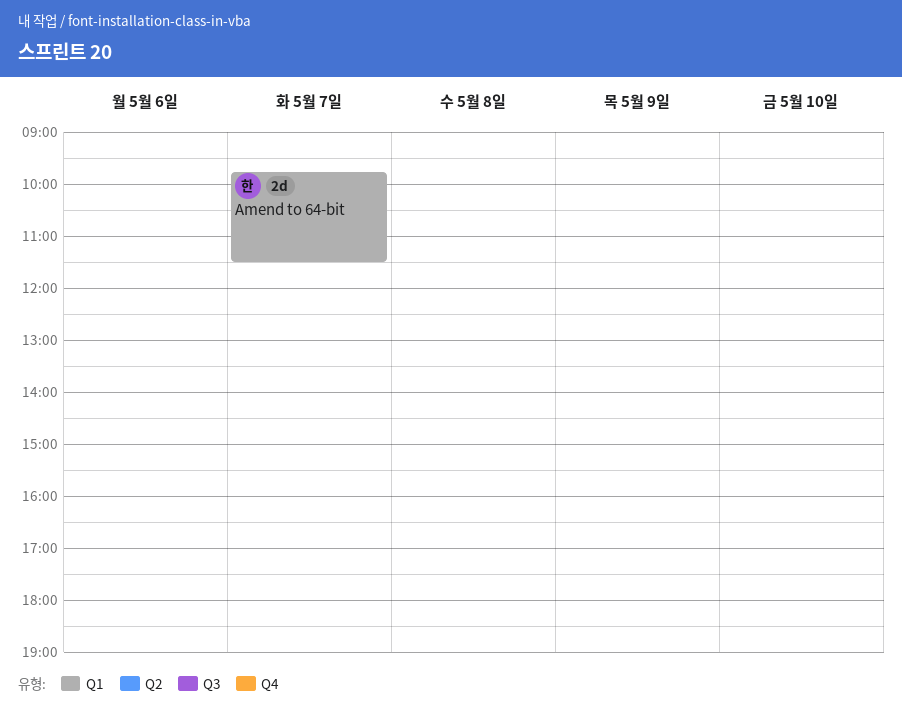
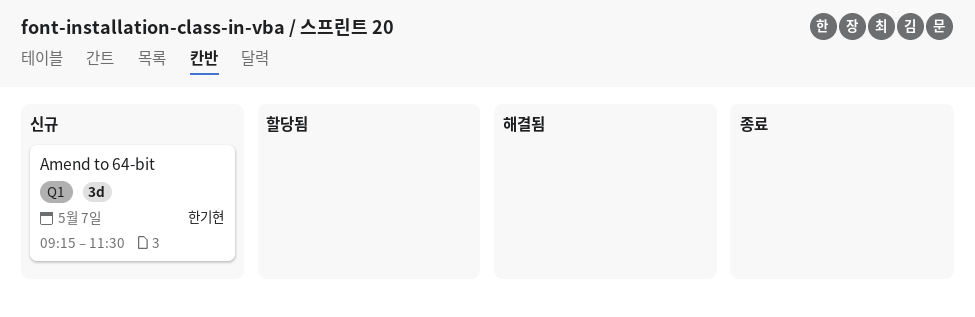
Amend to 64-bit, estimate: 2d -> 3d
Amend to 64-bit, begins: 09:45 -> 09:15

